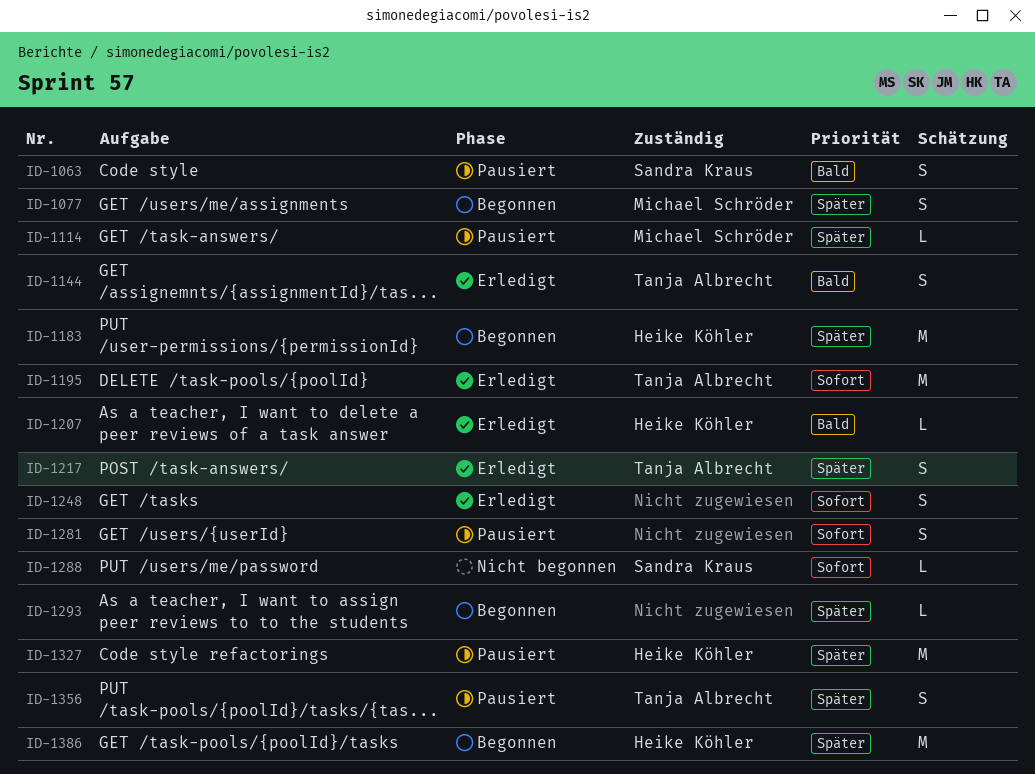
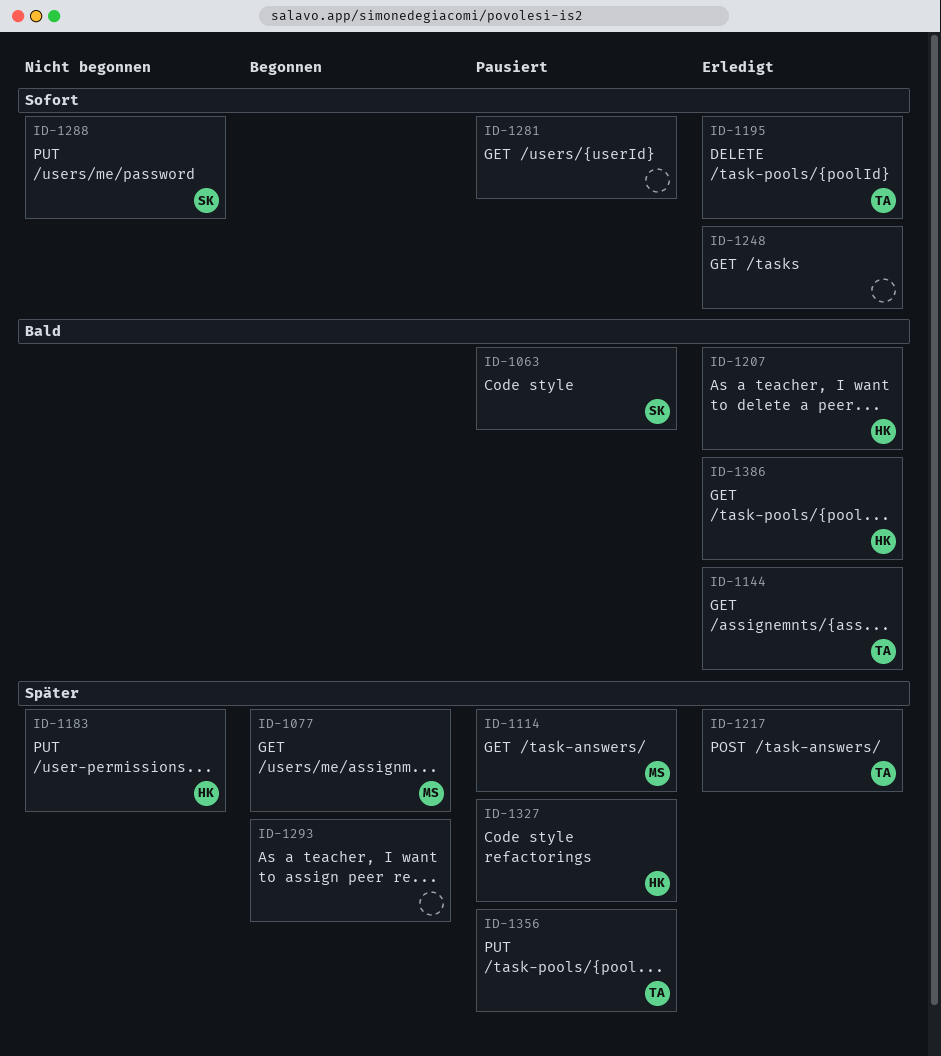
ID-1183, status: Begonnen -> Nicht begonnen
ID-1386, status: Begonnen -> Erledigt
ID-1386, priority: Später -> Bald

